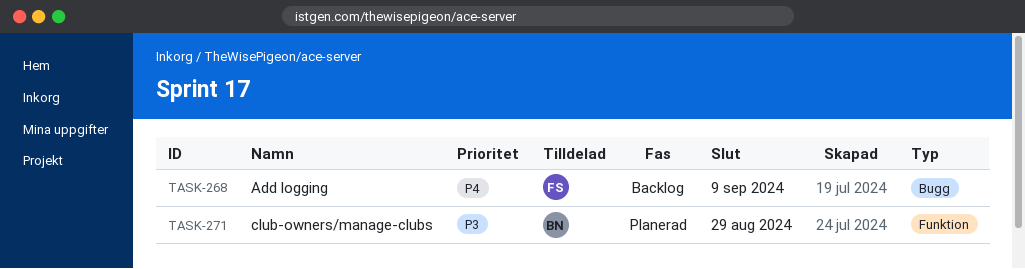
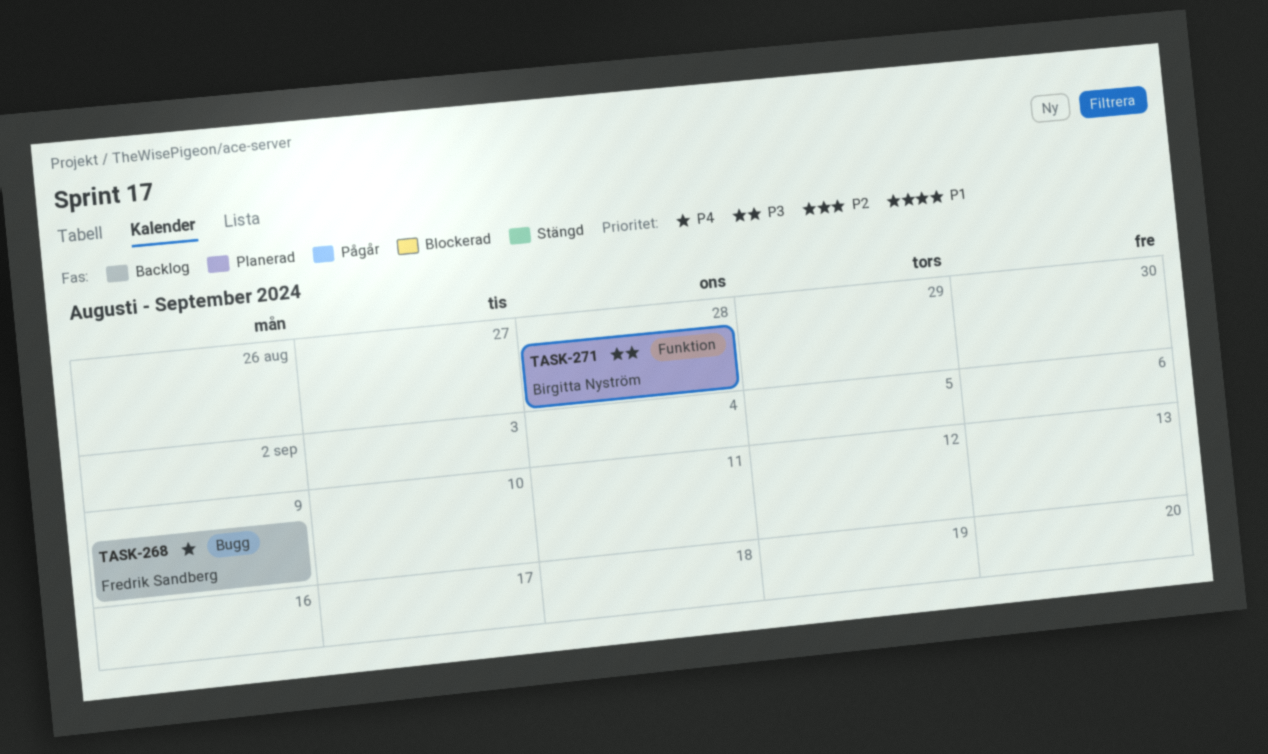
TASK-271, due: Aug 29 -> Aug 28

